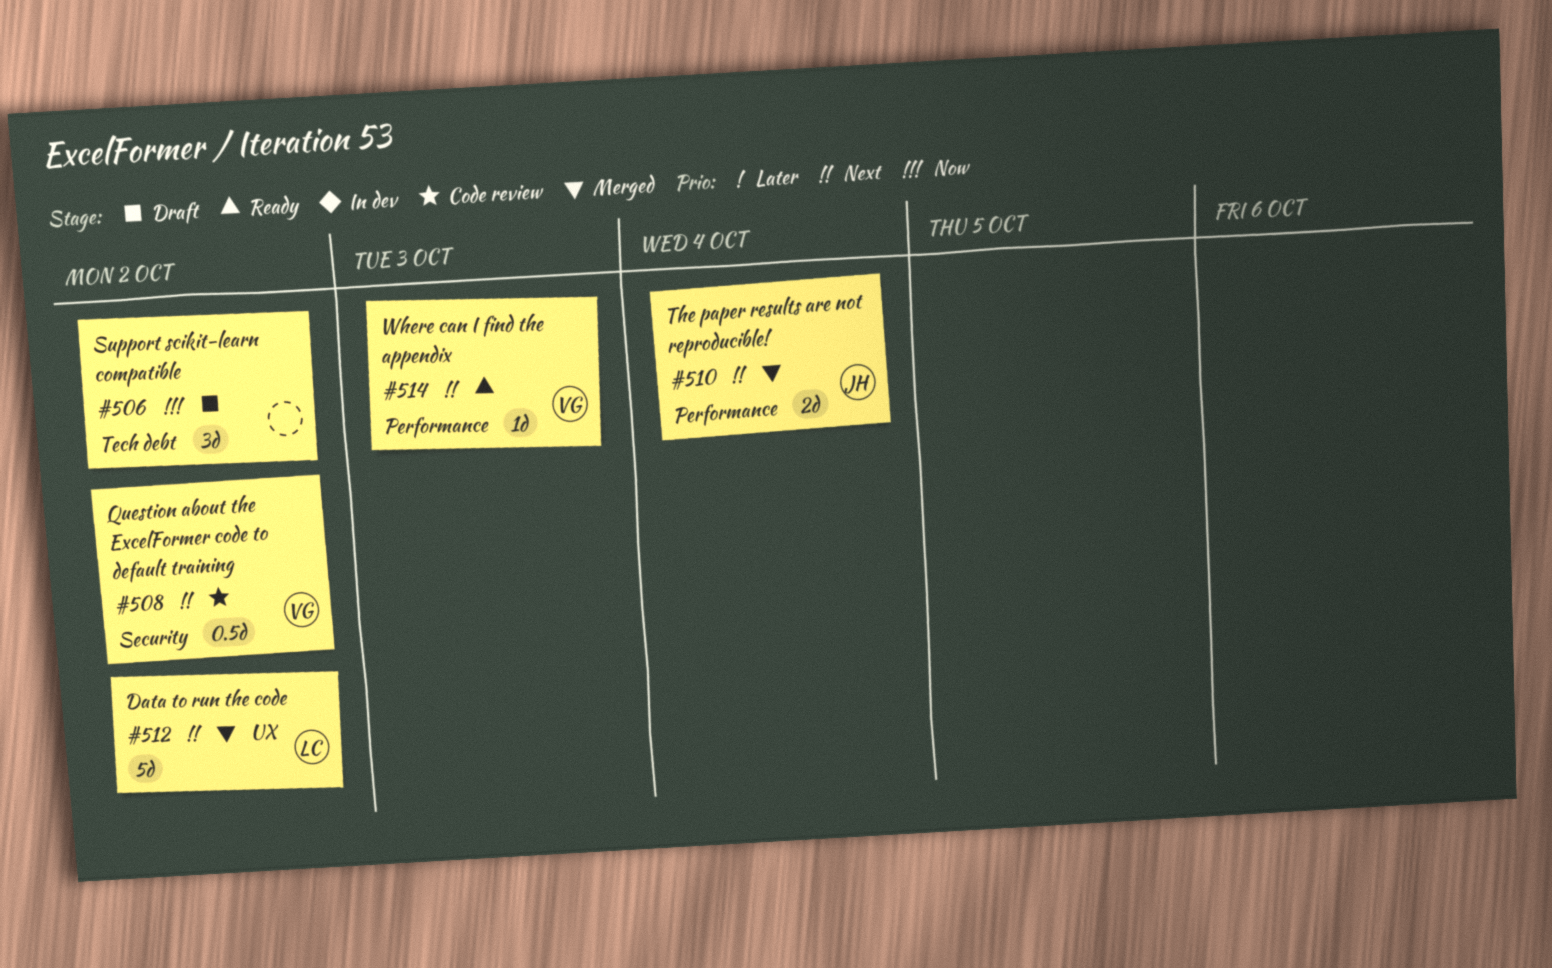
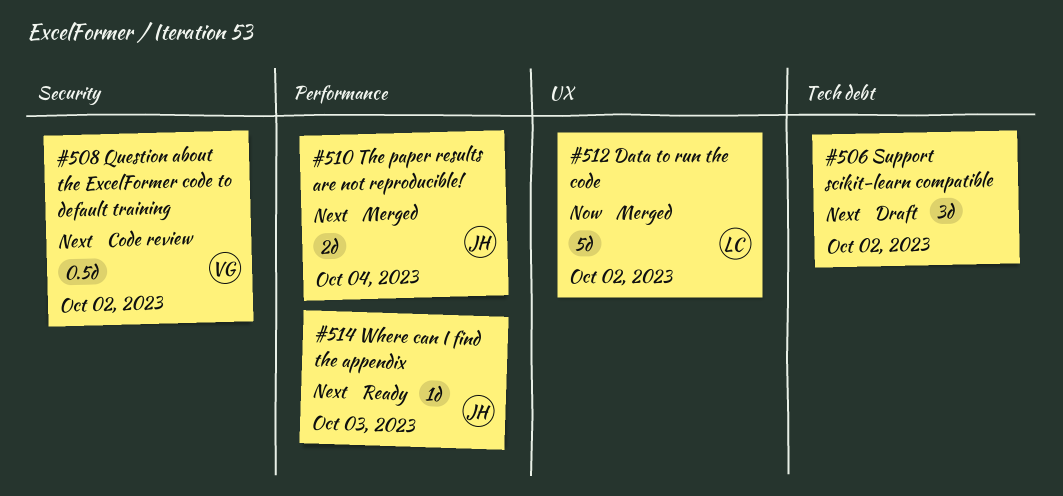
#506, priority: Now -> Next
#512, priority: Next -> Now
#514, owner: VG -> JH

